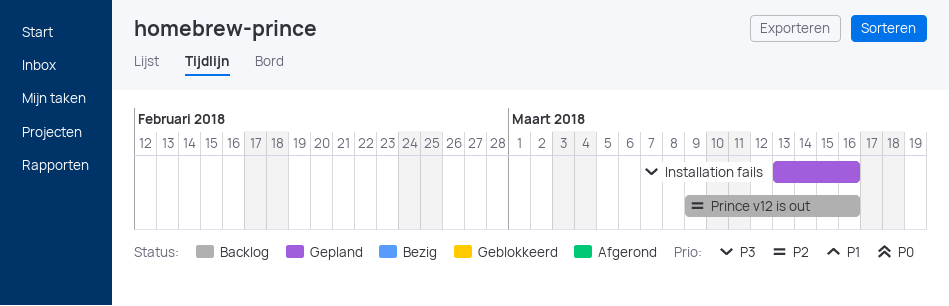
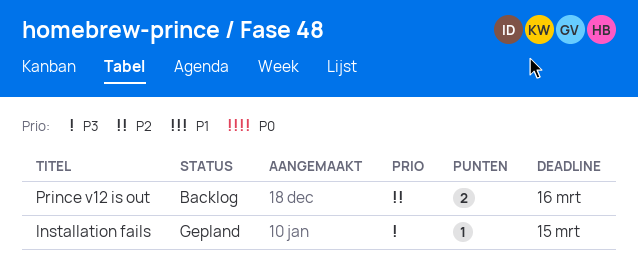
Installation fails, due: Mar 16 -> Mar 15

